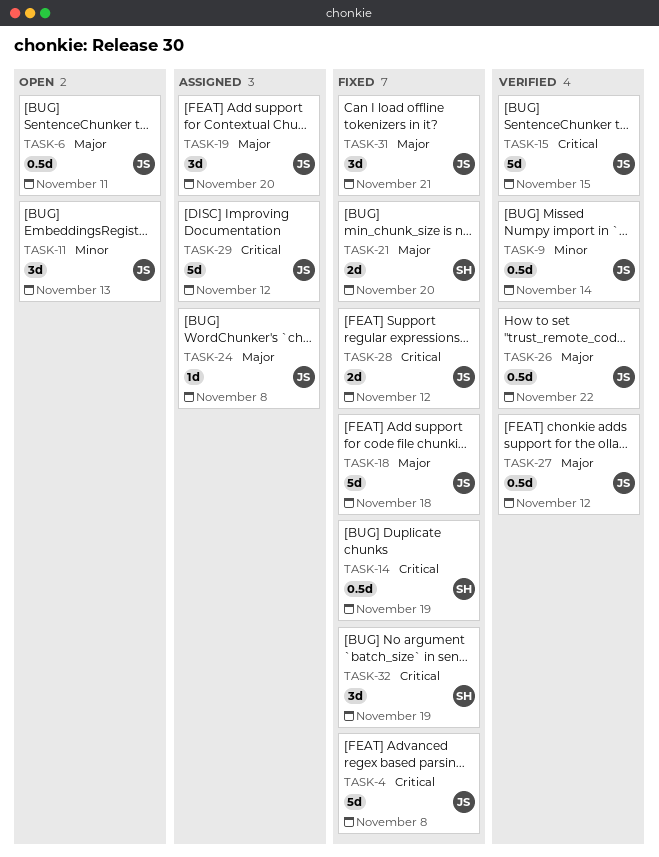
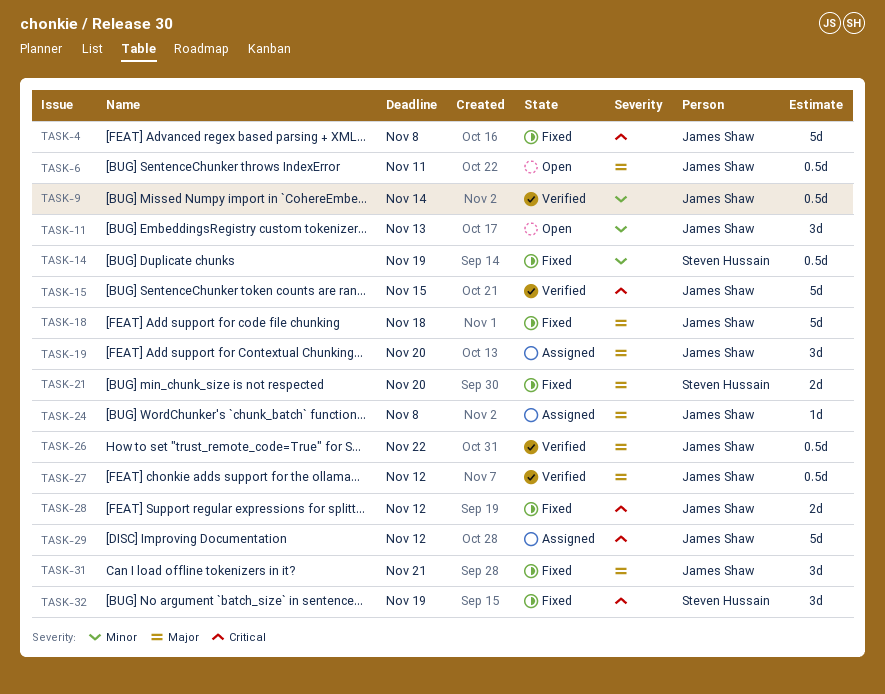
TASK-14, priority: Critical -> Minor

